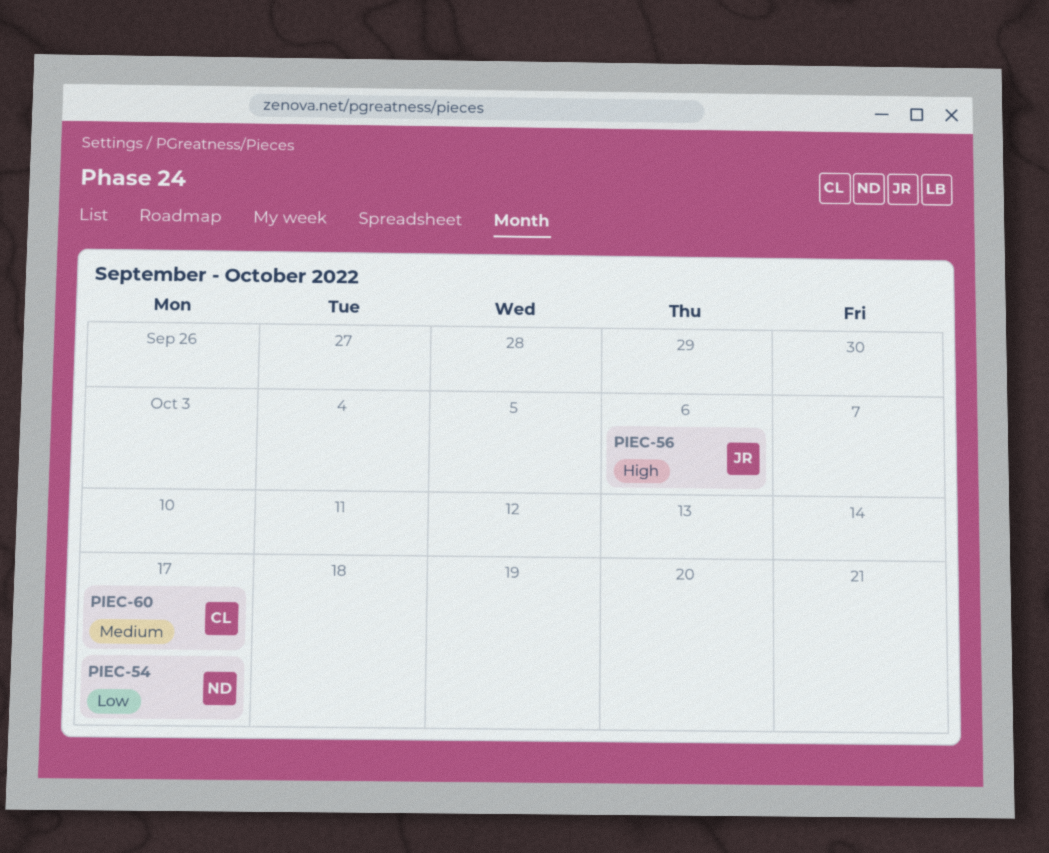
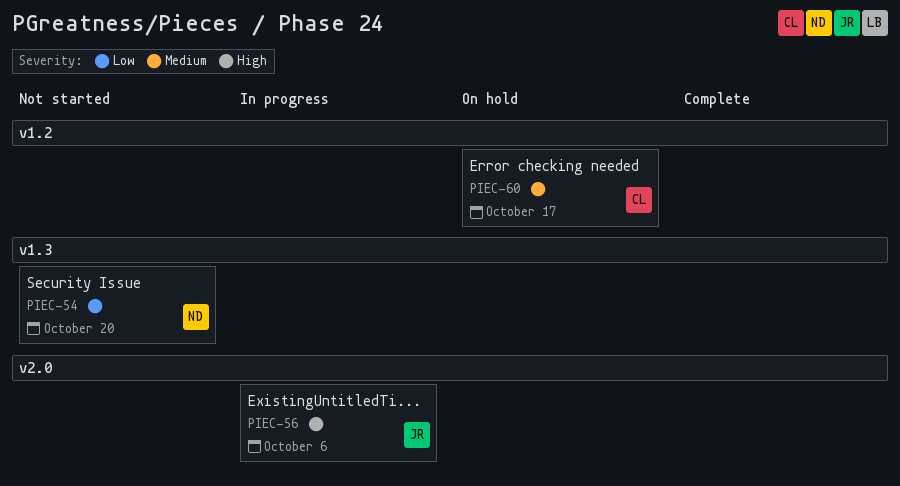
PIEC-54, due: Oct 17 -> Oct 20

